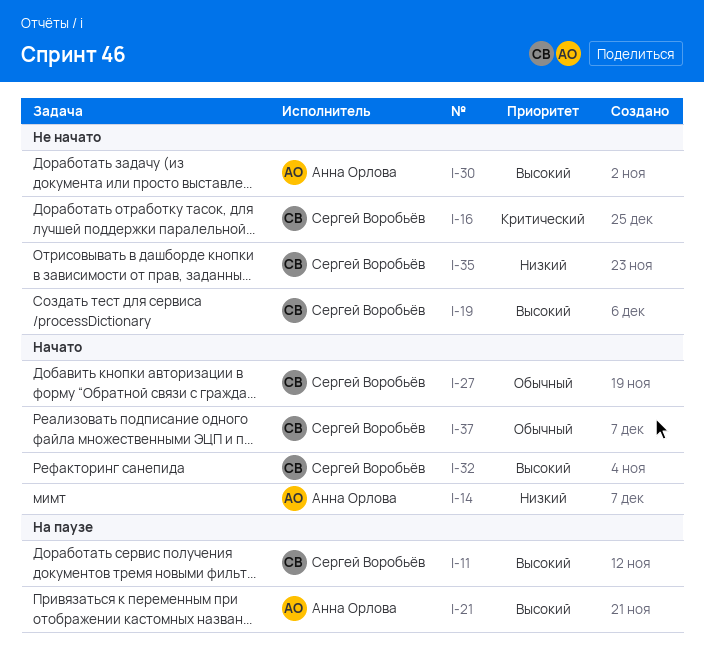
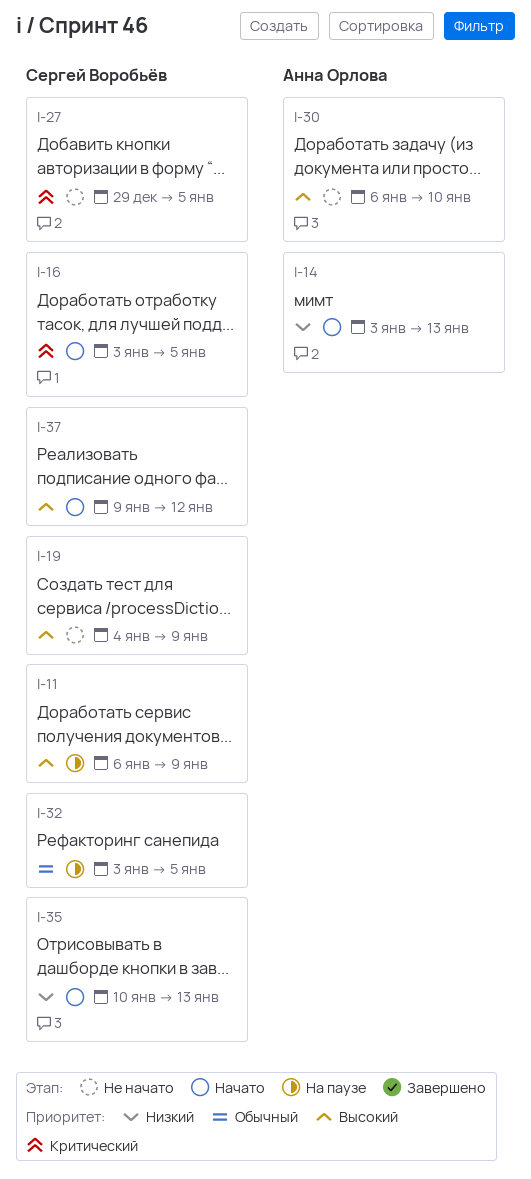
I-16, status: Не начато -> Начато
I-21: present -> none
I-27, status: Начато -> Не начато
I-27, priority: Обычный -> Критический
I-32, status: Начато -> На паузе
I-32, priority: Высокий -> Обычный
I-35, status: Не начато -> Начато
I-37, priority: Обычный -> Высокий

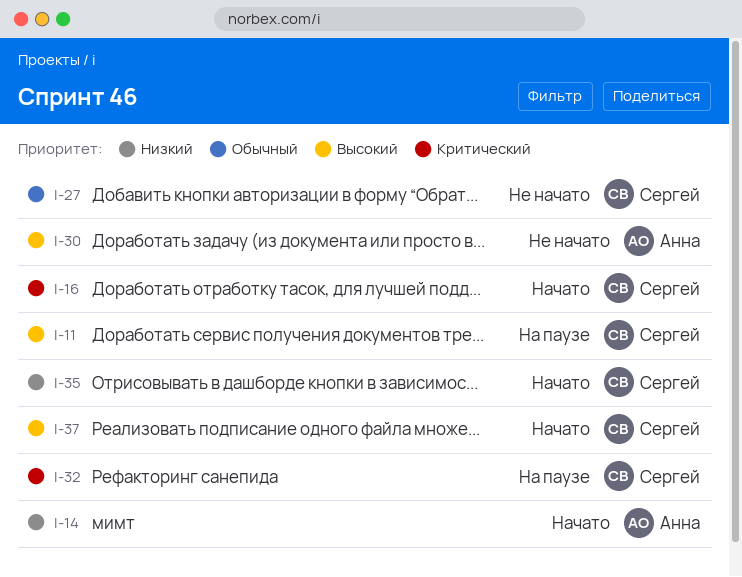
I-19: present -> none
I-27, priority: Критический -> Обычный
I-32, priority: Обычный -> Критический

